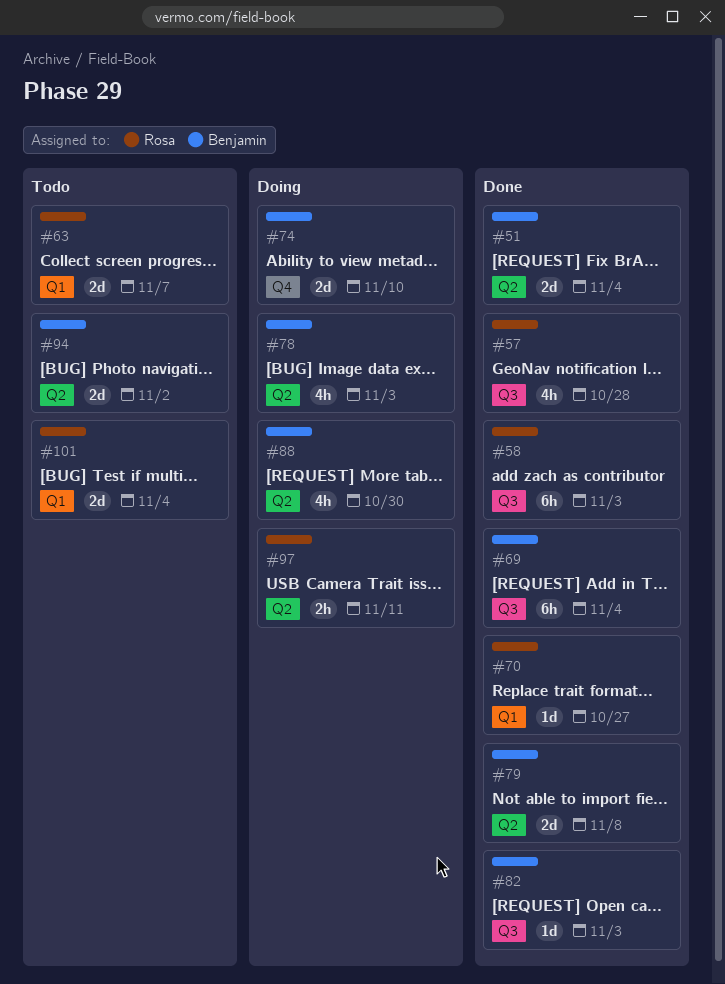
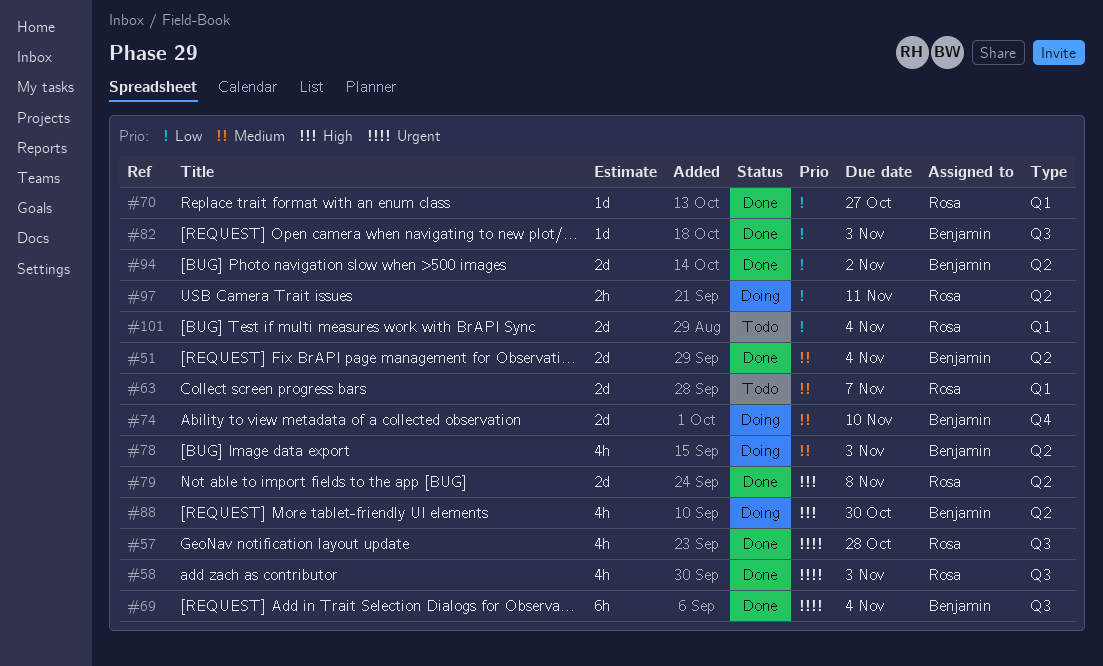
#58, estimate: 6h -> 4h
#79, owner: Benjamin -> Rosa
#94, status: Todo -> Done

